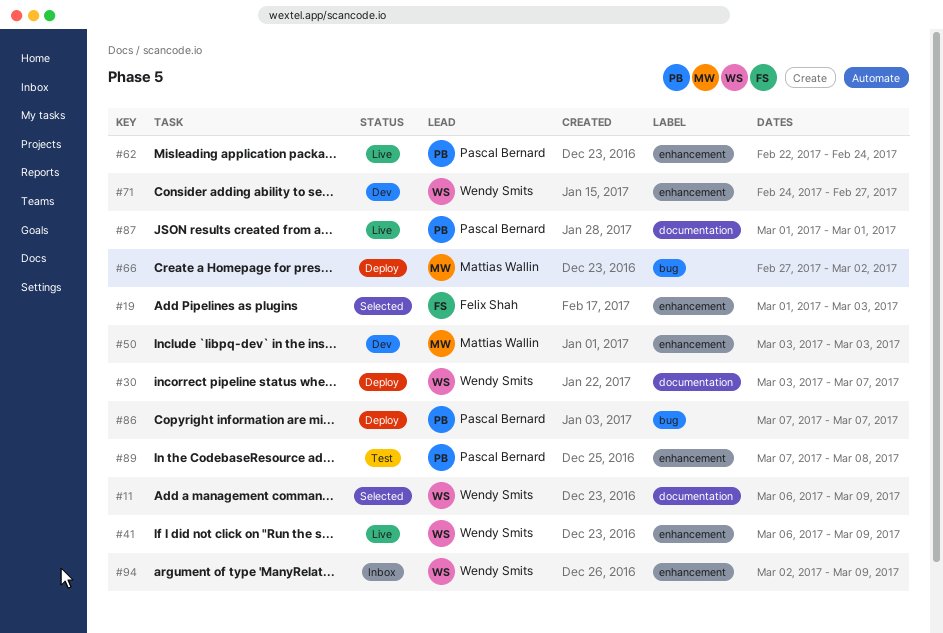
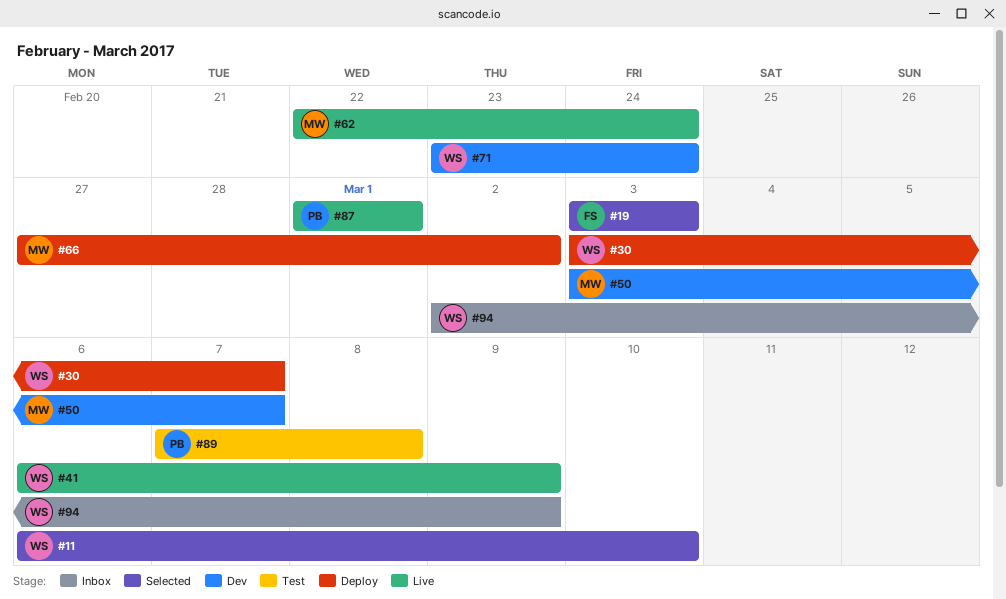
#11, due: Mar 9 -> Mar 10
#19, start: Mar 1 -> Mar 3
#50, due: Mar 3 -> Mar 7
#62, owner: Pascal Bernard -> Mattias Wallin
#71, start: Feb 24 -> Feb 23
#71, due: Feb 27 -> Feb 24
#86: present -> none

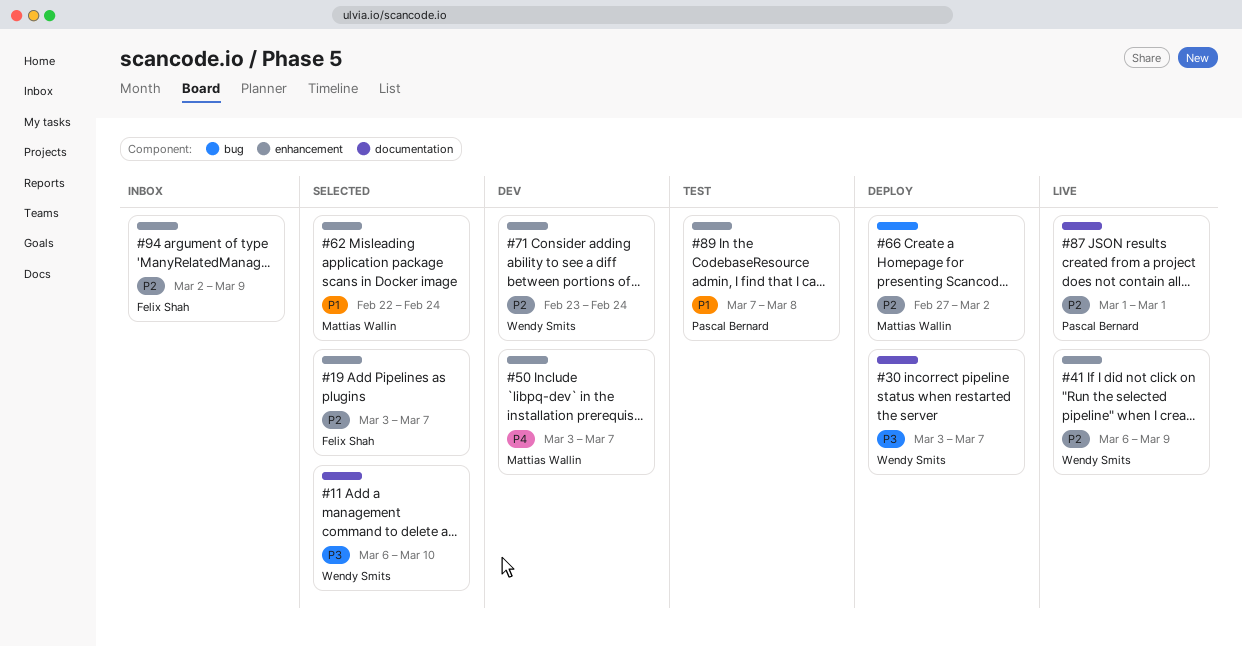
#19, due: Mar 3 -> Mar 7
#62, status: Live -> Selected
#94, owner: Wendy Smits -> Felix Shah

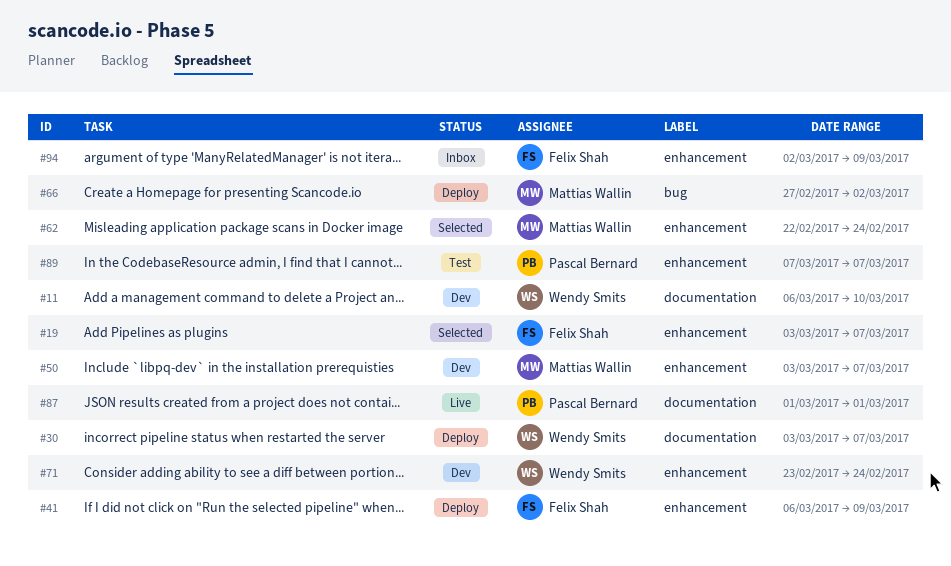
#11, status: Selected -> Dev
#41, status: Live -> Deploy
#41, owner: Wendy Smits -> Felix Shah
#89, due: Mar 8 -> Mar 7

